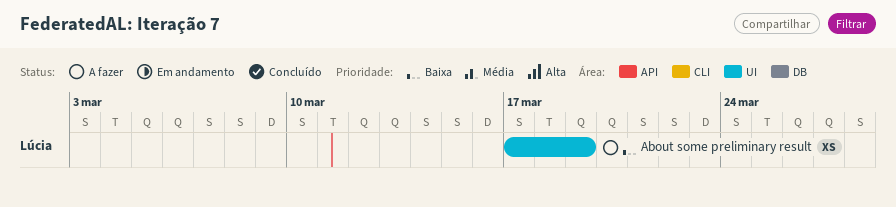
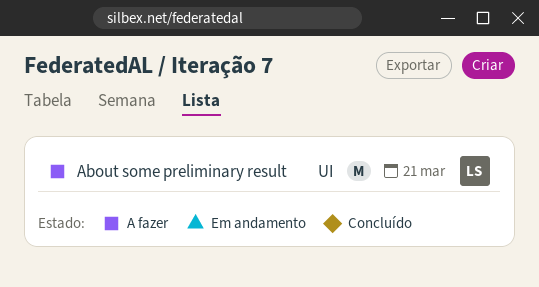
About some preliminary result, estimate: XS -> M
About some preliminary result, due: Mar 19 -> Mar 21

